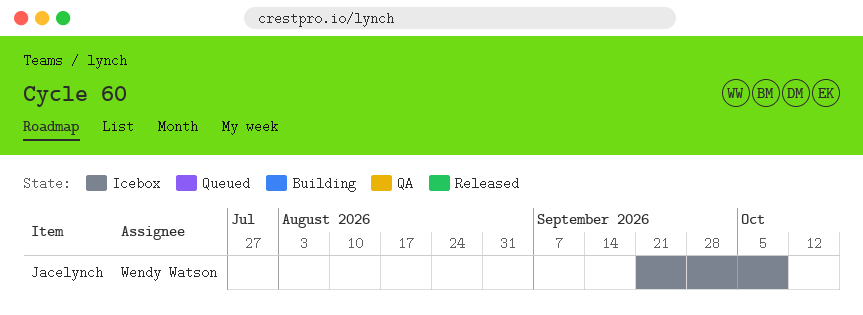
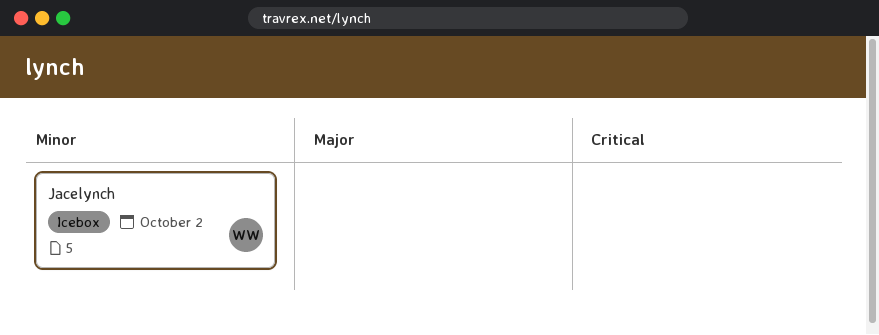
Jacelynch, due: Oct 9 -> Oct 2

